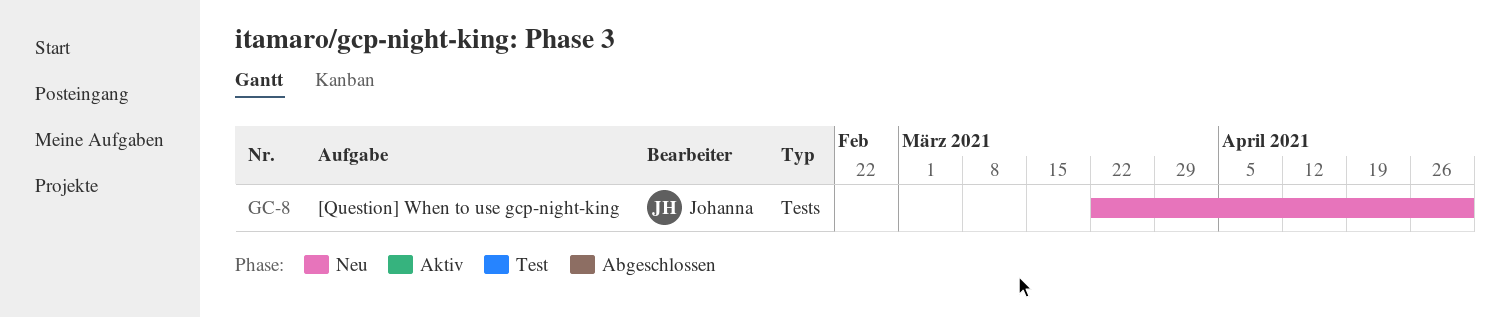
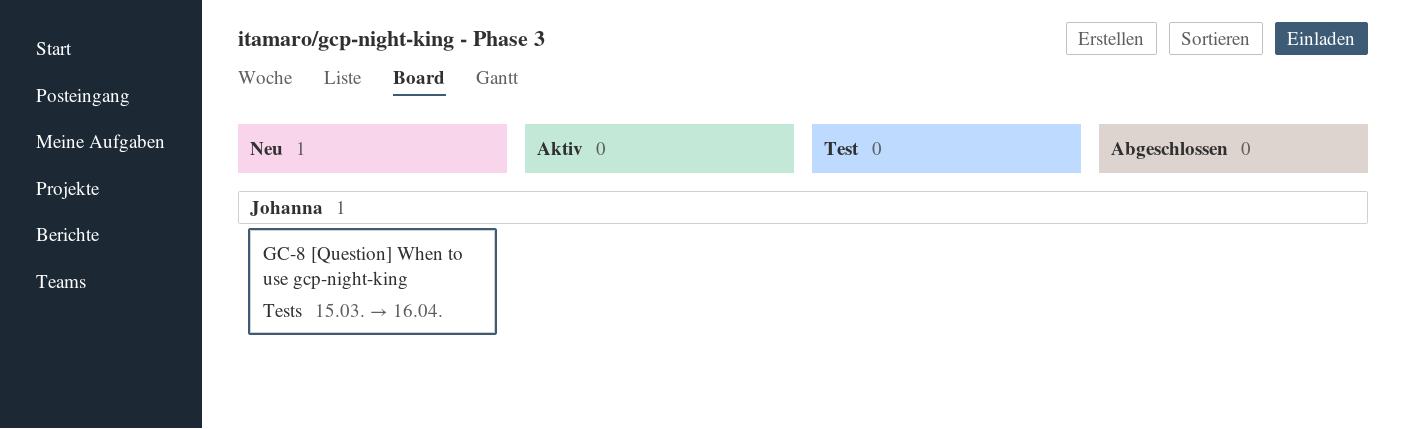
GC-8, start: Mar 22 -> Mar 15
GC-8, due: Apr 30 -> Apr 16

